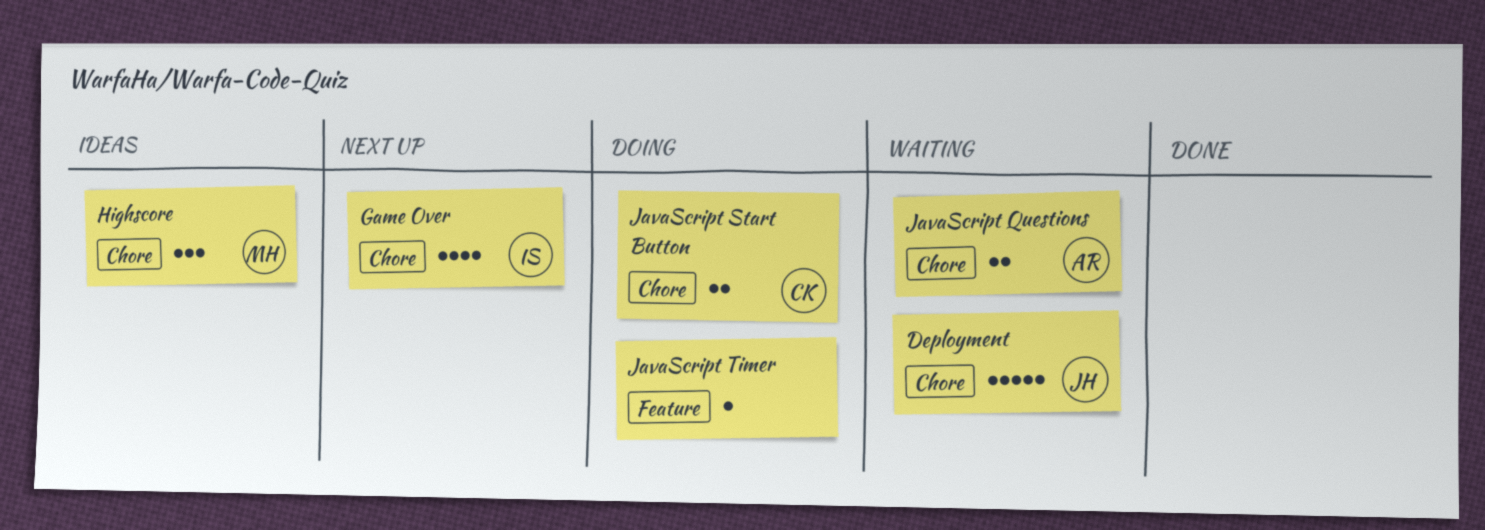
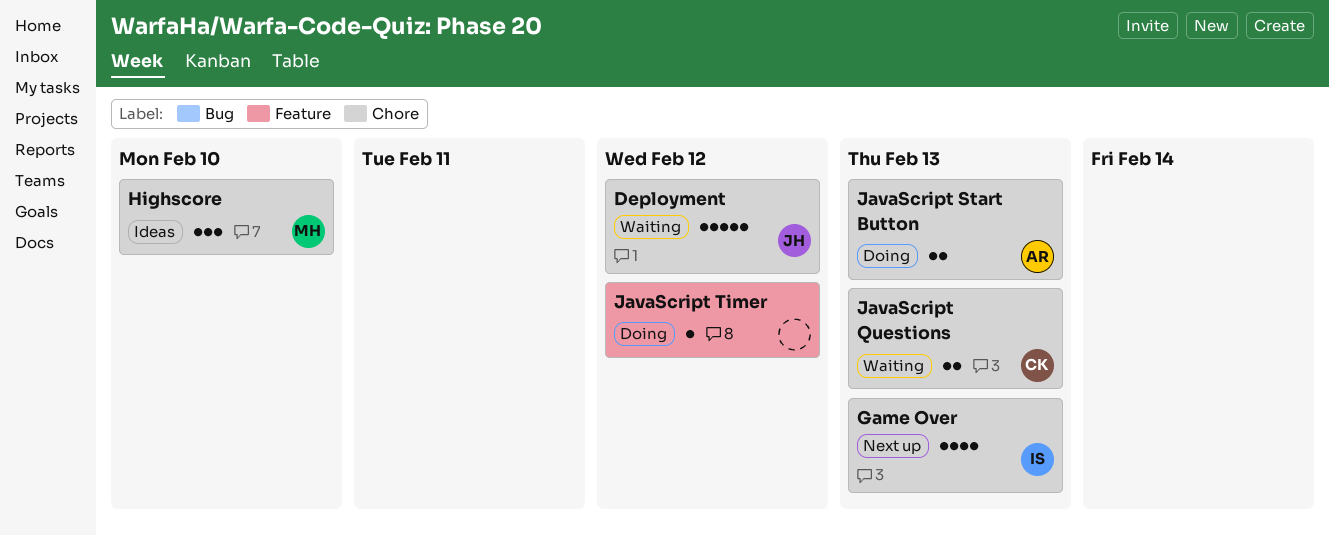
JavaScript Questions, owner: AR -> CK
JavaScript Start Button, owner: CK -> AR

